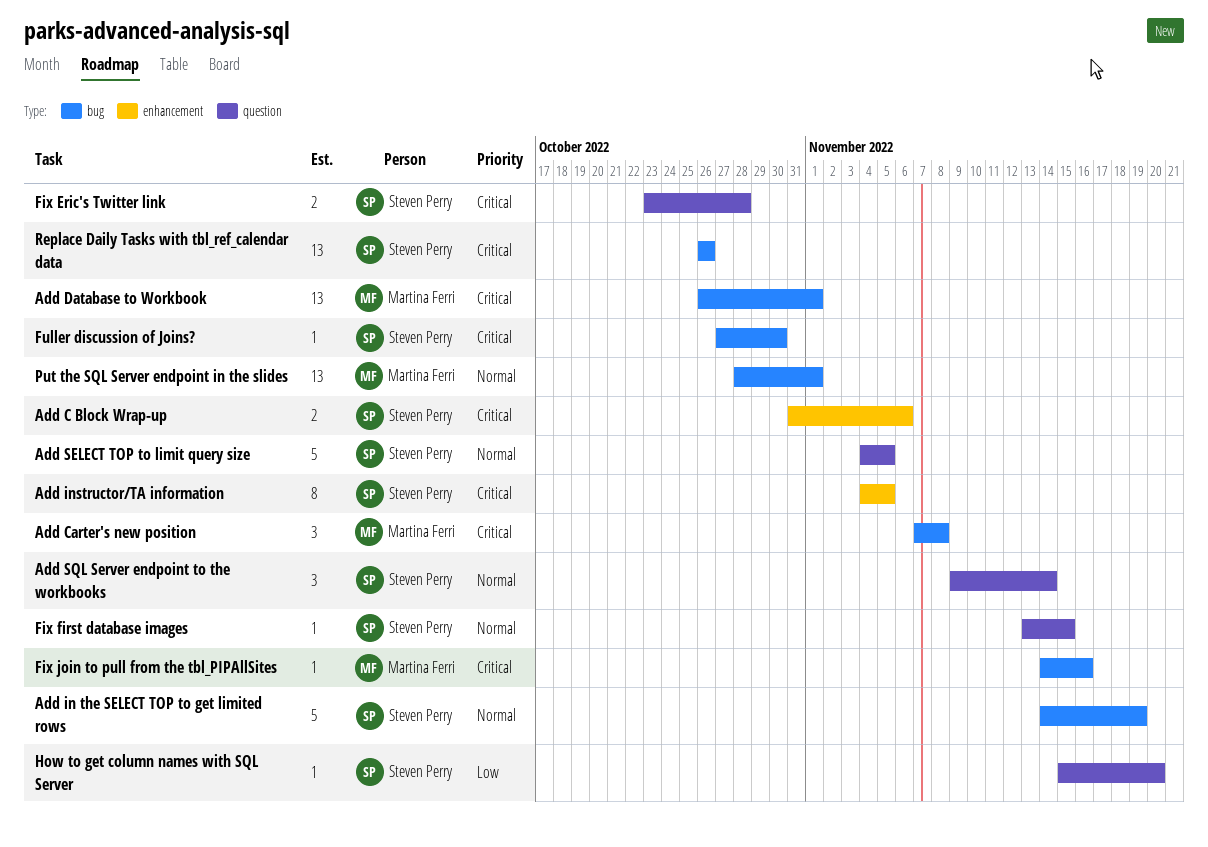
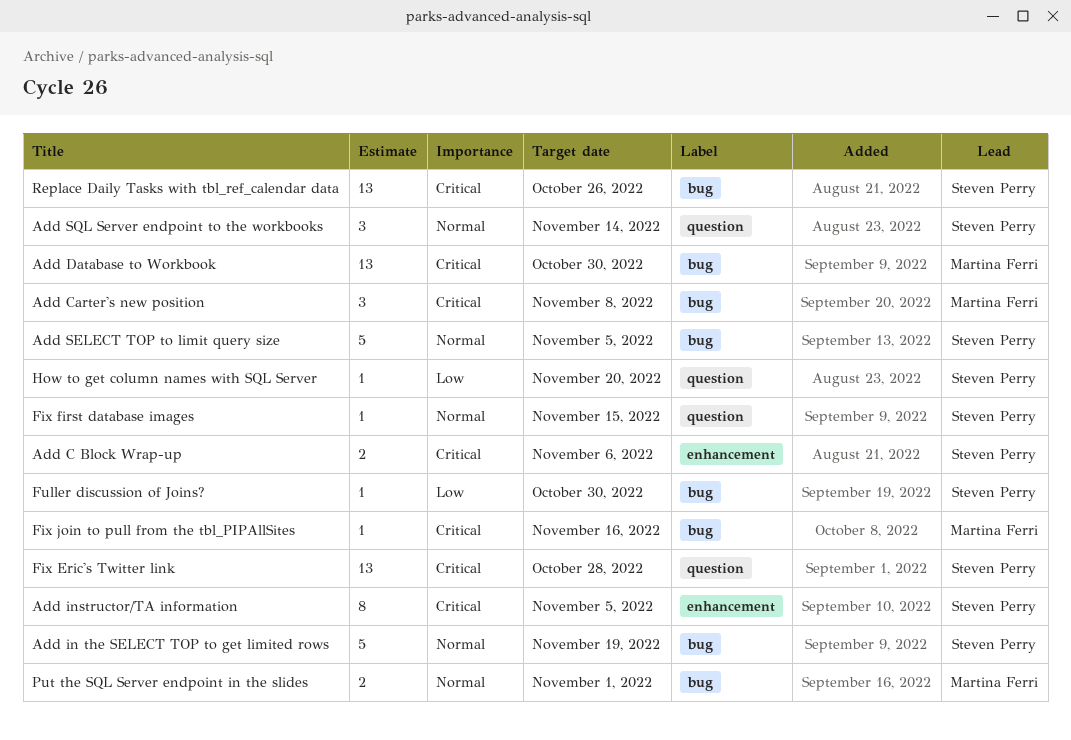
Add Database to Workbook, due: Nov 1 -> Oct 30
Add SELECT TOP to limit query size, label: question -> bug
Fix Eric's Twitter link, estimate: 2 -> 13
Fuller discussion of Joins?, priority: Critical -> Low
Put the SQL Server endpoint in the slides, estimate: 13 -> 2

